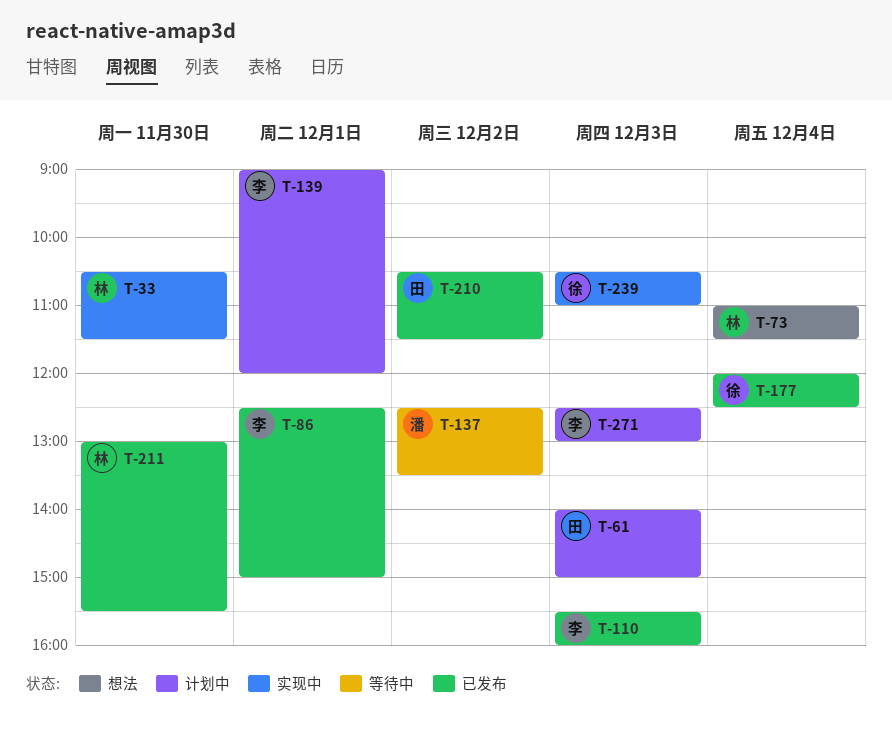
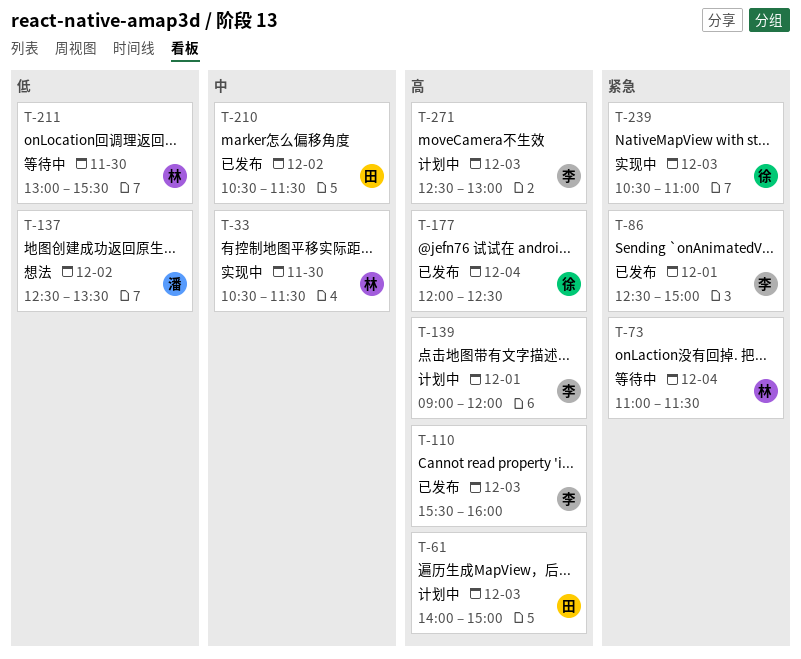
T-73, status: 想法 -> 等待中
T-137, status: 等待中 -> 想法
T-211, status: 已发布 -> 等待中

